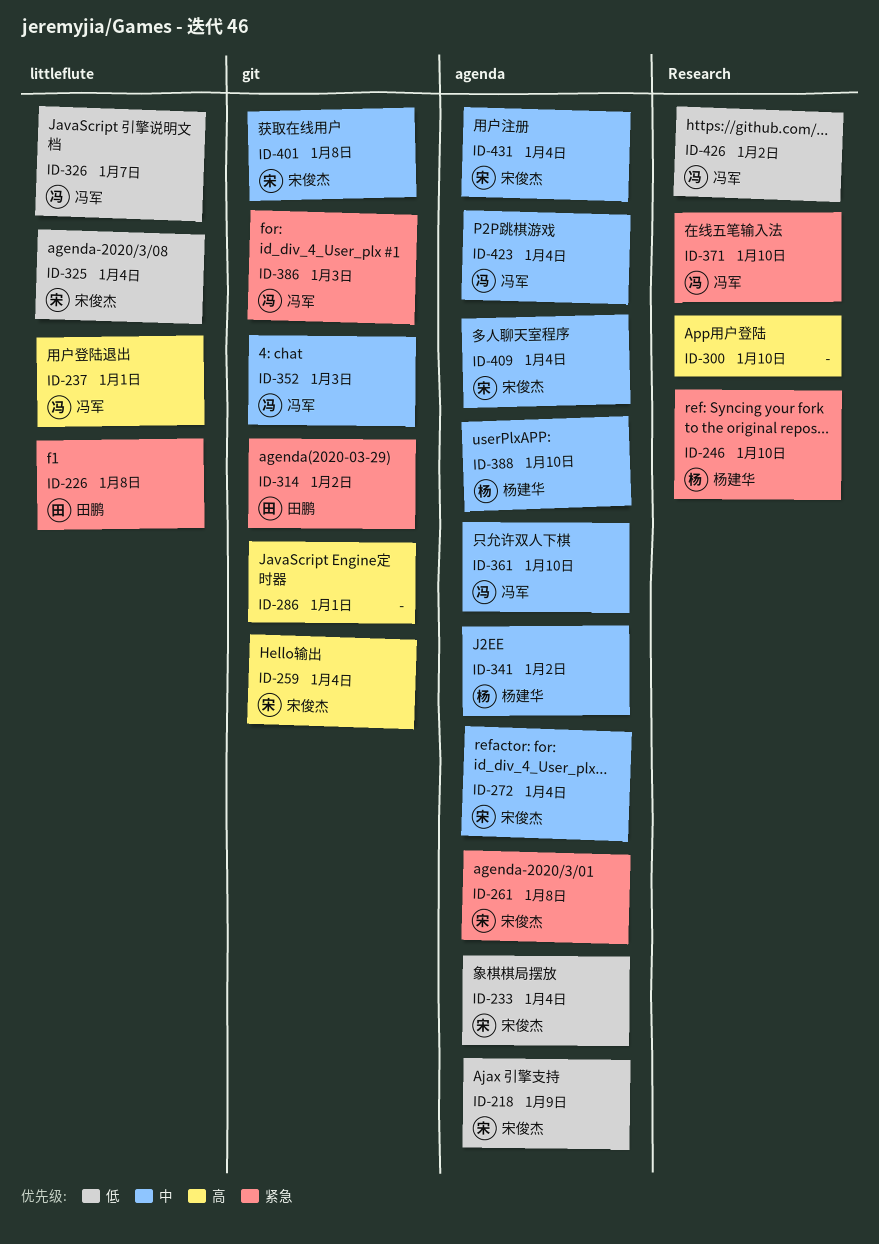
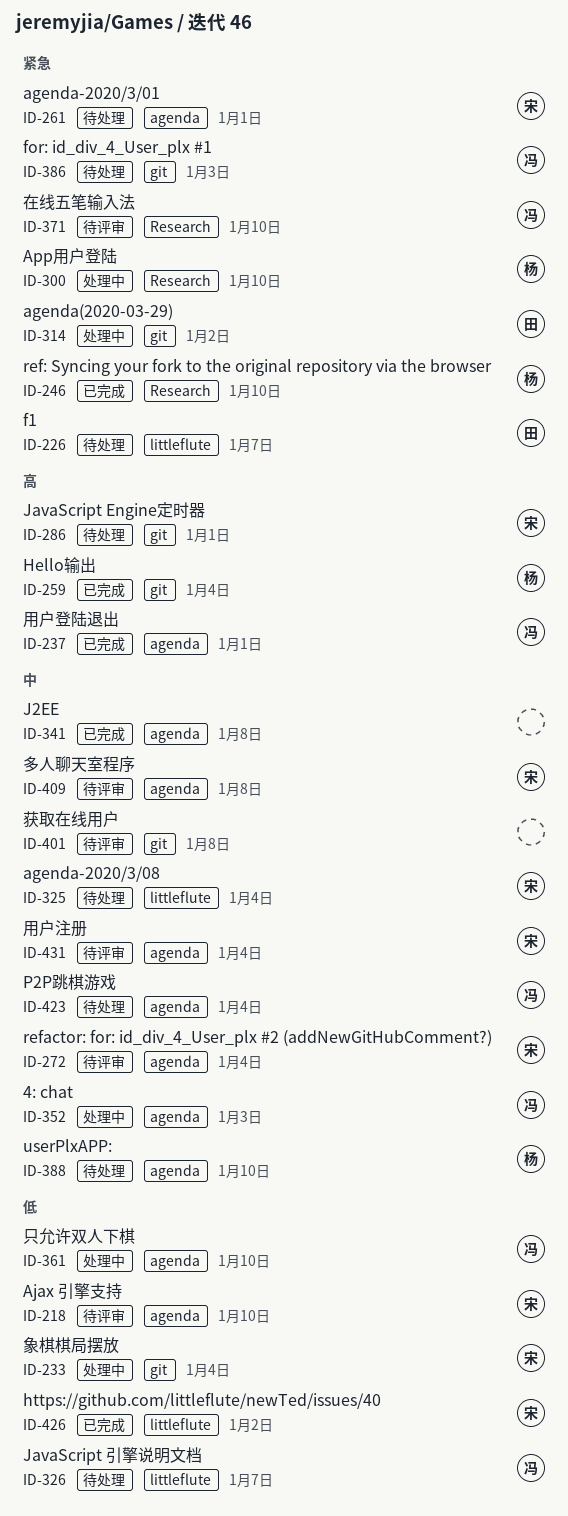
ID-218, due: Jan 9 -> Jan 10
ID-226, due: Jan 8 -> Jan 7
ID-233, label: agenda -> git
ID-237, label: littleflute -> agenda
ID-259, owner: 宋俊杰 -> 杨建华
ID-261, due: Jan 8 -> Jan 1
ID-286, owner: none -> 宋俊杰
ID-300, owner: none -> 杨建华
ID-300, priority: 高 -> 紧急
ID-325, priority: 低 -> 中
ID-341, owner: 杨建华 -> none
ID-341, due: Jan 2 -> Jan 8
ID-352, label: git -> agenda
ID-361, priority: 中 -> 低
ID-401, owner: 宋俊杰 -> none
ID-409, due: Jan 4 -> Jan 8
ID-426, owner: 冯军 -> 宋俊杰
ID-426, label: Research -> littleflute

